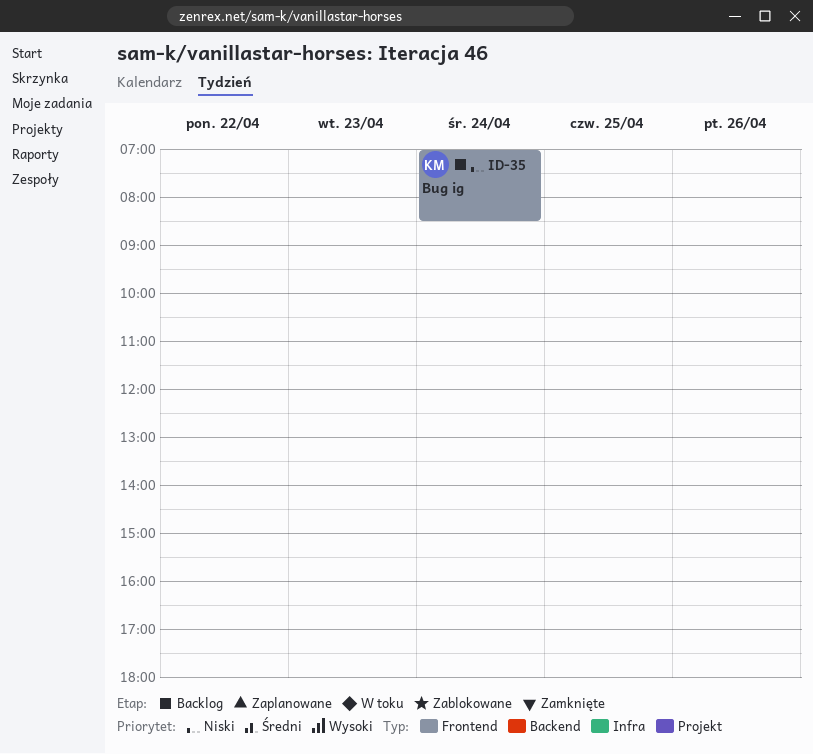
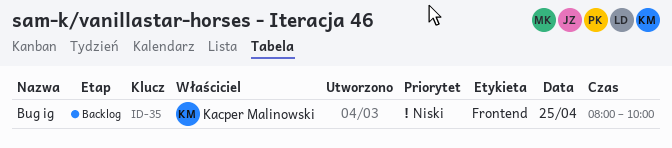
ID-35, day: Apr 24 -> Apr 25
ID-35, begins: 07:00 -> 08:00
ID-35, ends: 08:30 -> 10:00

